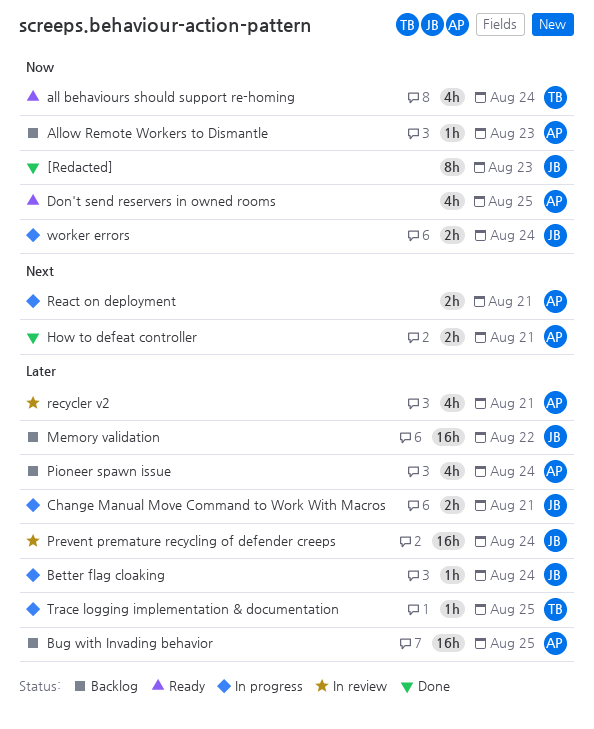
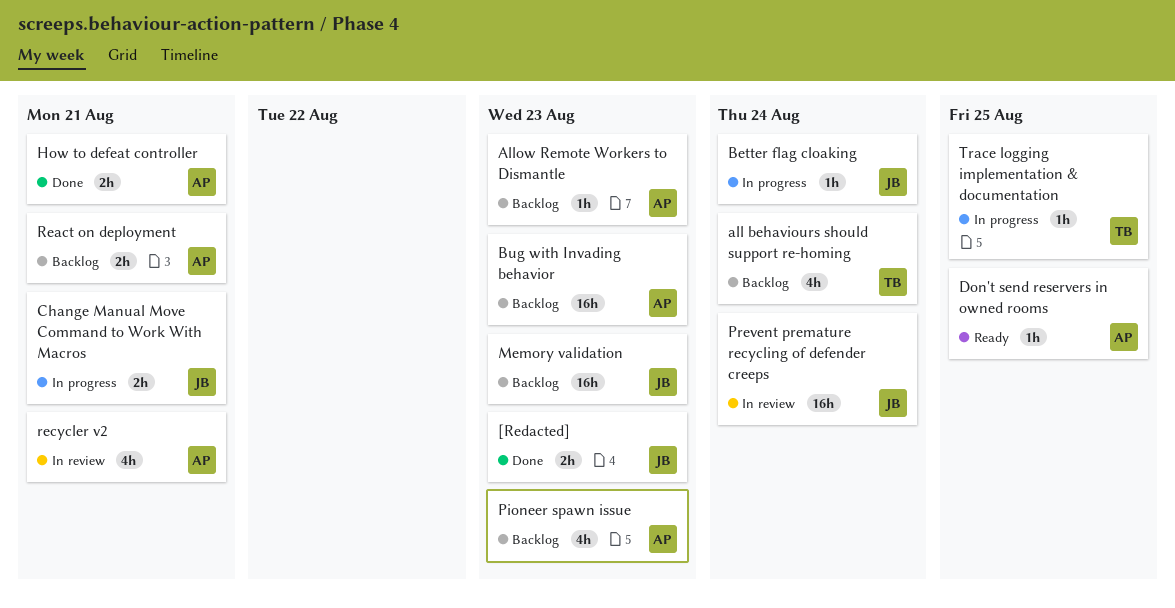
[Redacted], estimate: 8h -> 2h
all behaviours should support re-homing, status: Ready -> Backlog
Bug with Invading behavior, due: Aug 25 -> Aug 23
Don't send reservers in owned rooms, estimate: 4h -> 1h
Memory validation, due: Aug 22 -> Aug 23
Pioneer spawn issue, due: Aug 24 -> Aug 23
React on deployment, status: In progress -> Backlog
worker errors: present -> none

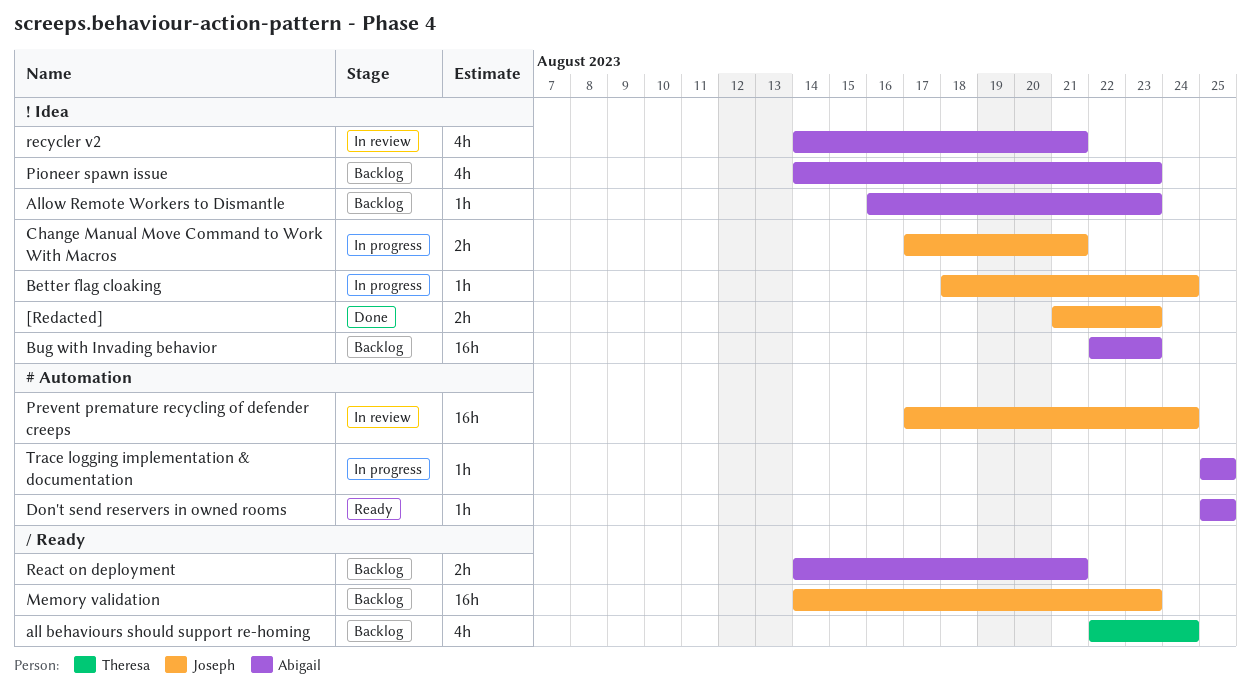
How to defeat controller: present -> none
Trace logging implementation & documentation, owner: Theresa -> Abigail

